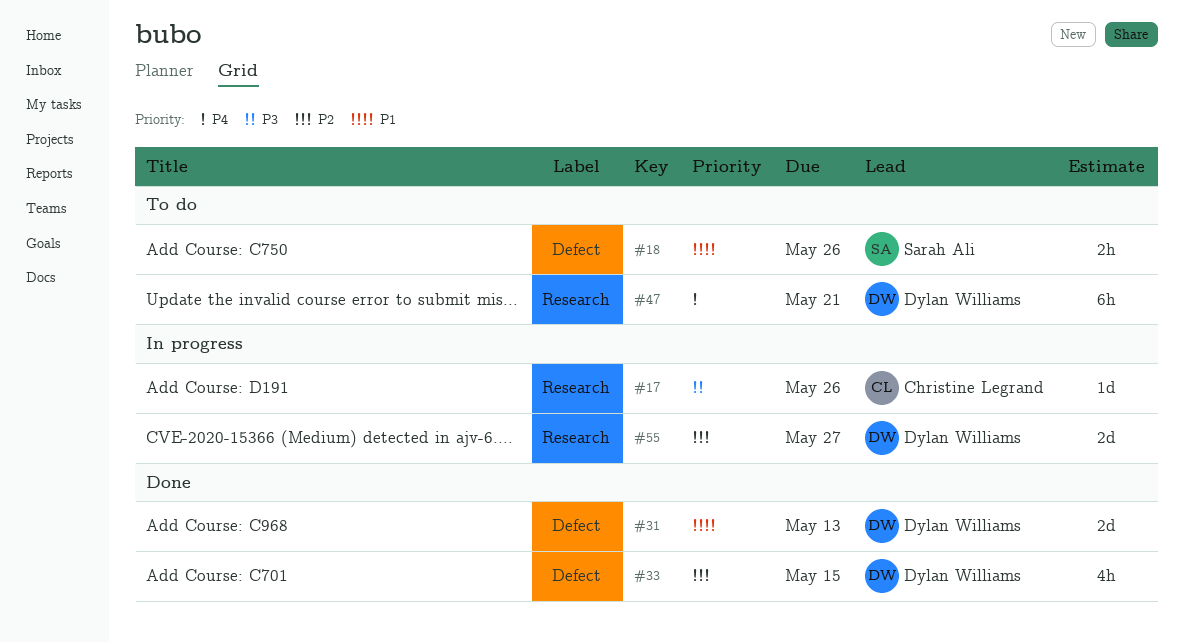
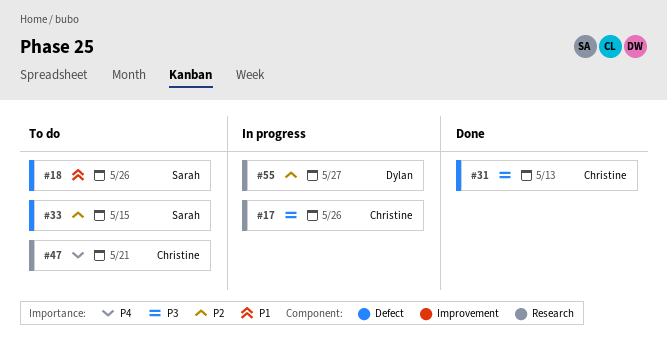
#31, owner: Dylan Williams -> Christine Legrand
#31, priority: P1 -> P3
#33, status: Done -> To do
#33, owner: Dylan Williams -> Sarah Ali
#47, owner: Dylan Williams -> Christine Legrand

